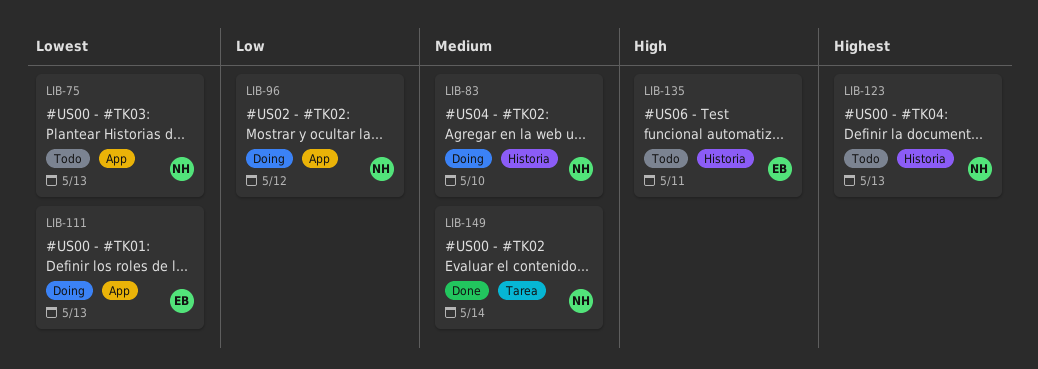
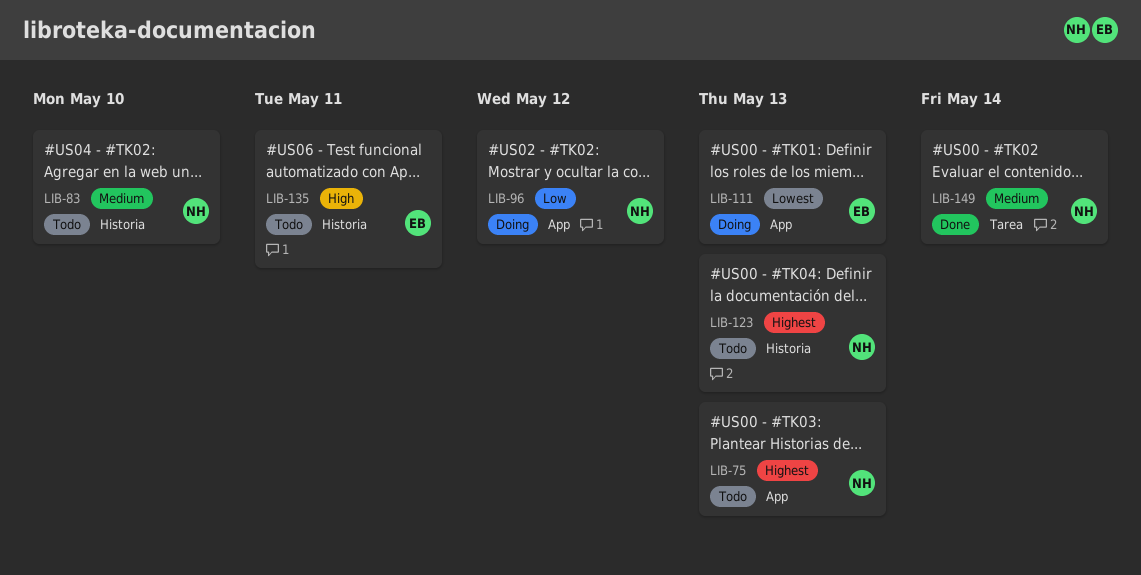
LIB-75, priority: Lowest -> Highest
LIB-83, status: Doing -> Todo

